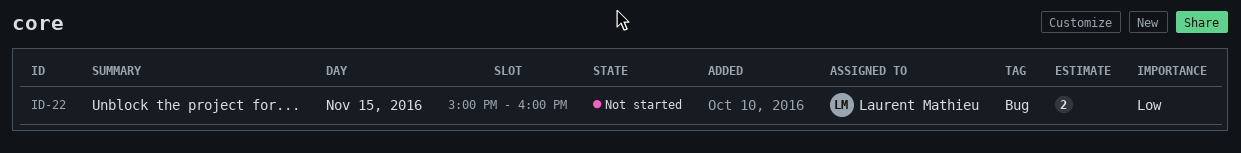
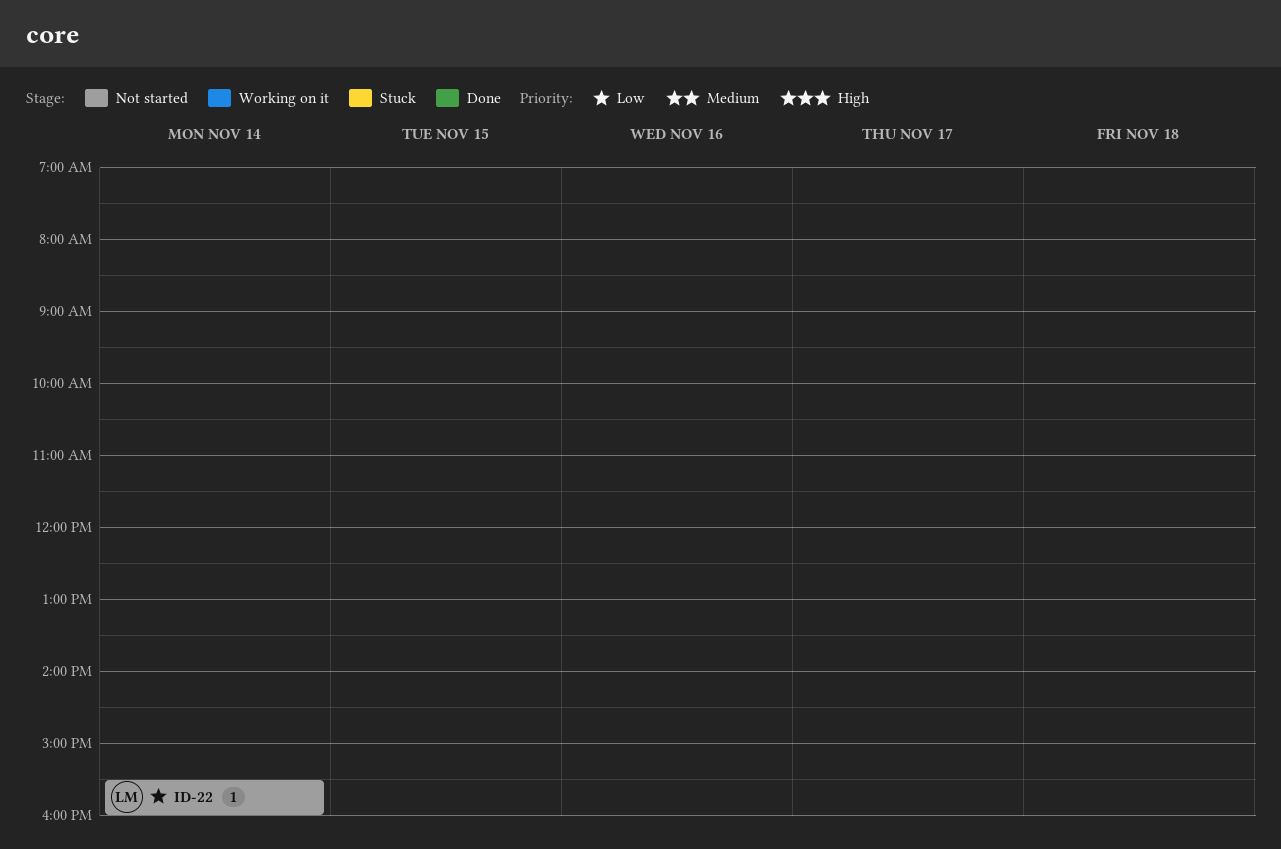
ID-22, estimate: 2 -> 1
ID-22, day: Nov 15 -> Nov 14
ID-22, begins: 15:00 -> 15:30

